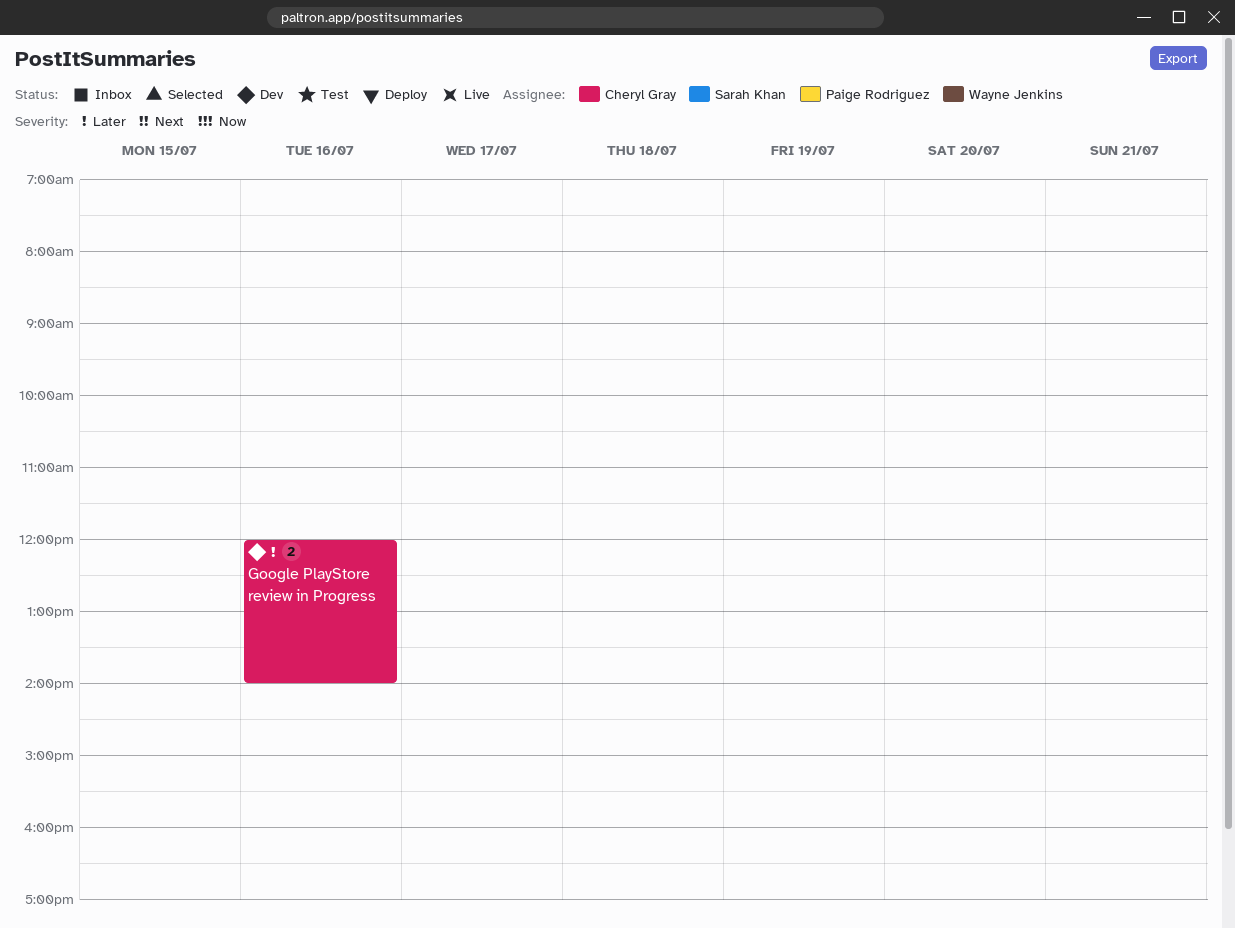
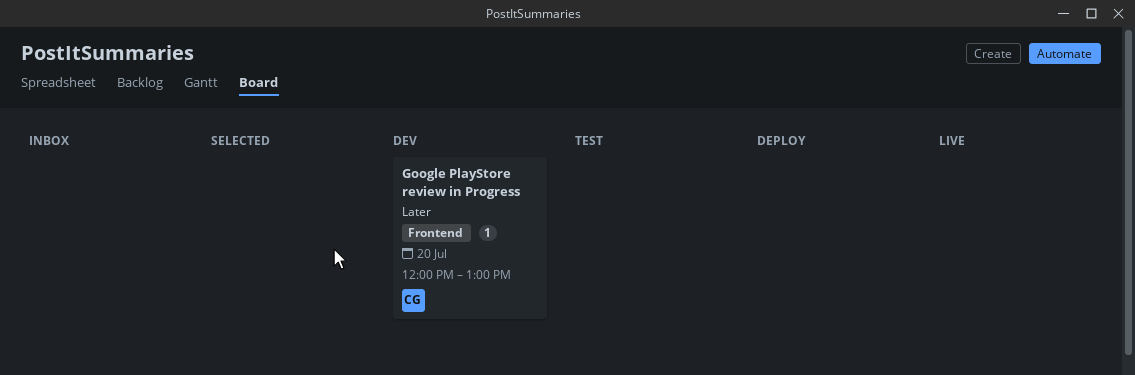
Google PlayStore review in Progress, estimate: 2 -> 1
Google PlayStore review in Progress, day: Jul 16 -> Jul 20
Google PlayStore review in Progress, ends: 14:00 -> 13:00

